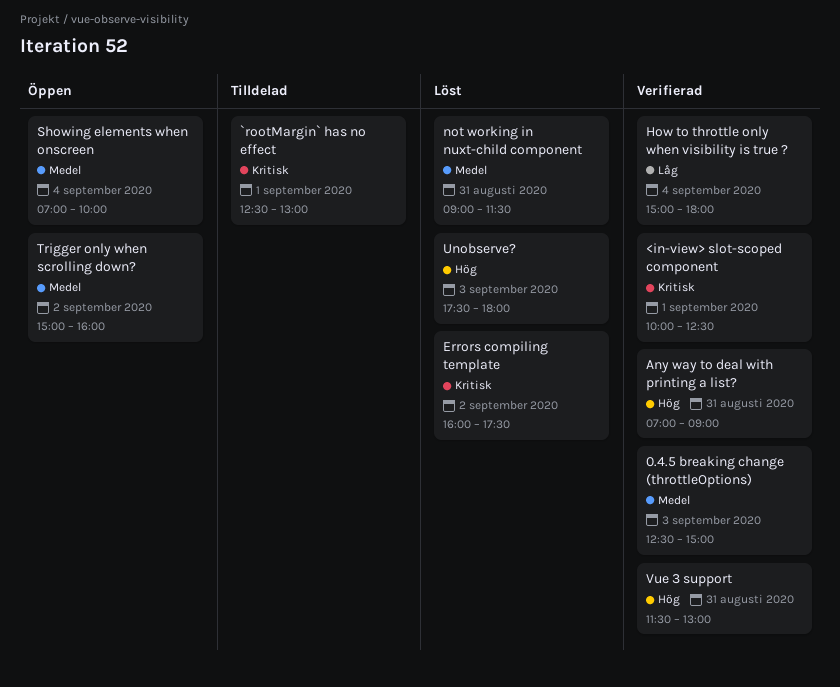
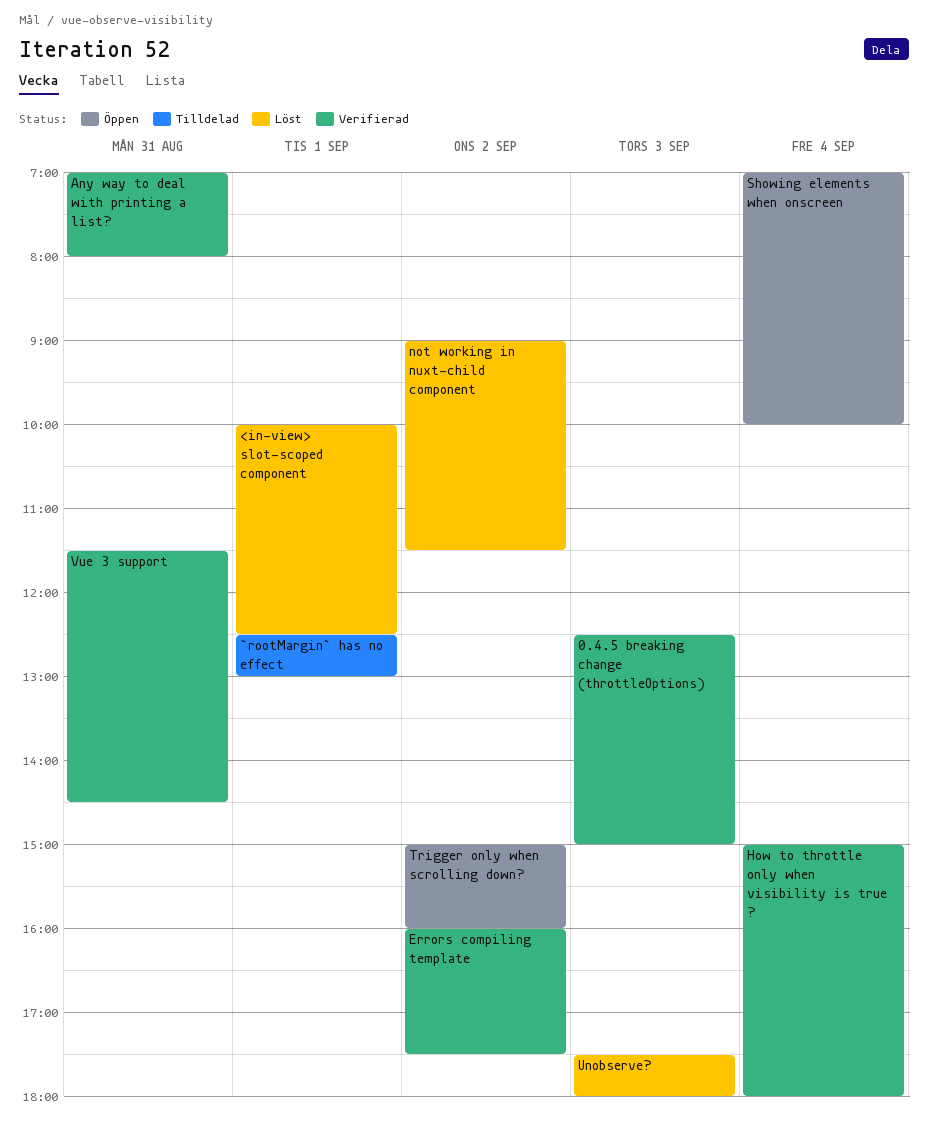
<in-view> slot-scoped component, status: Verifierad -> Löst
Any way to deal with printing a list?, ends: 09:00 -> 08:00
Errors compiling template, status: Löst -> Verifierad
not working in nuxt-child component, day: Aug 31 -> Sep 2
Vue 3 support, ends: 13:00 -> 14:30

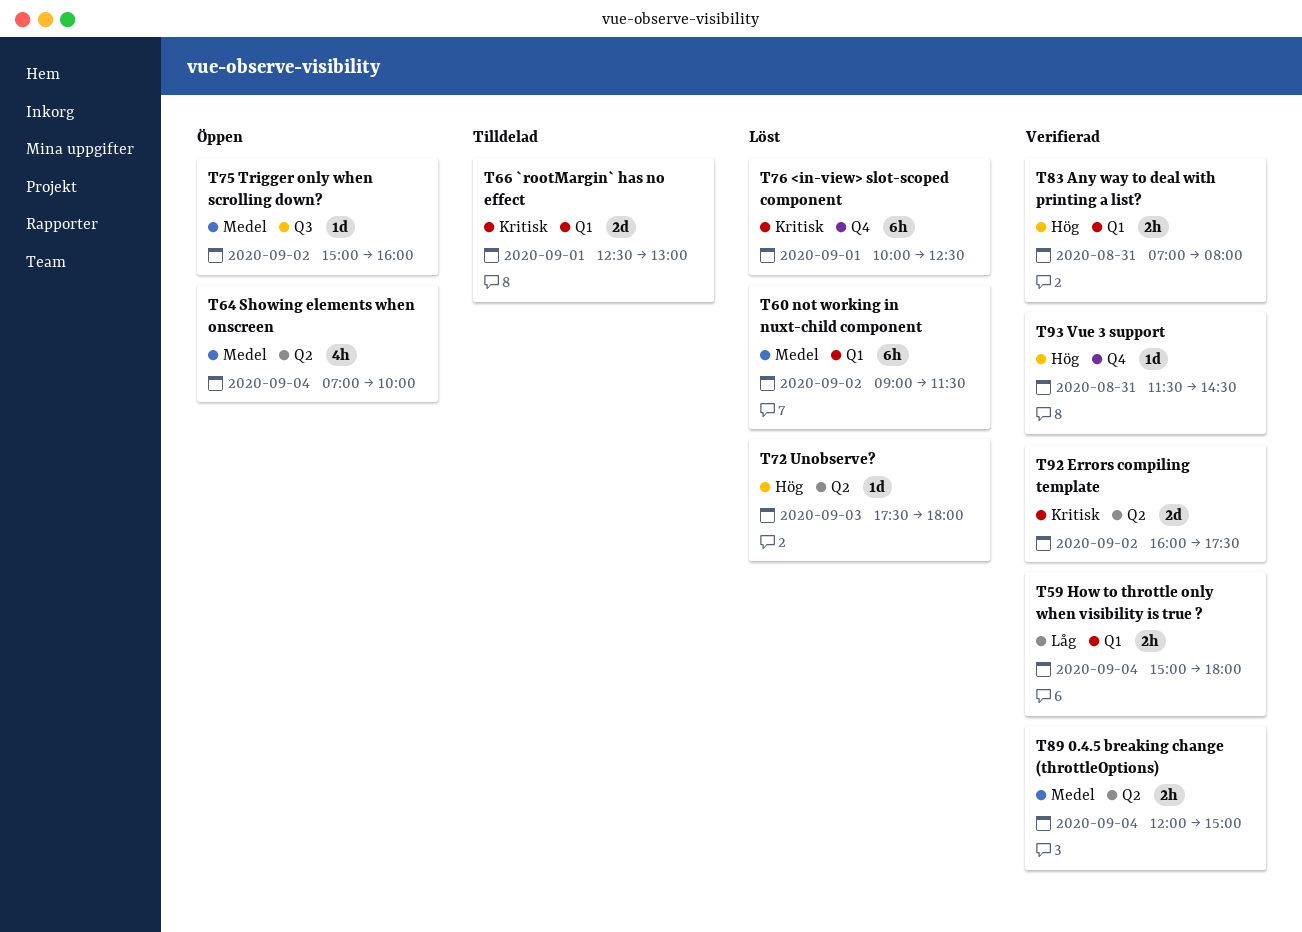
0.4.5 breaking change (throttleOptions), day: Sep 3 -> Sep 4
0.4.5 breaking change (throttleOptions), begins: 12:30 -> 12:00

